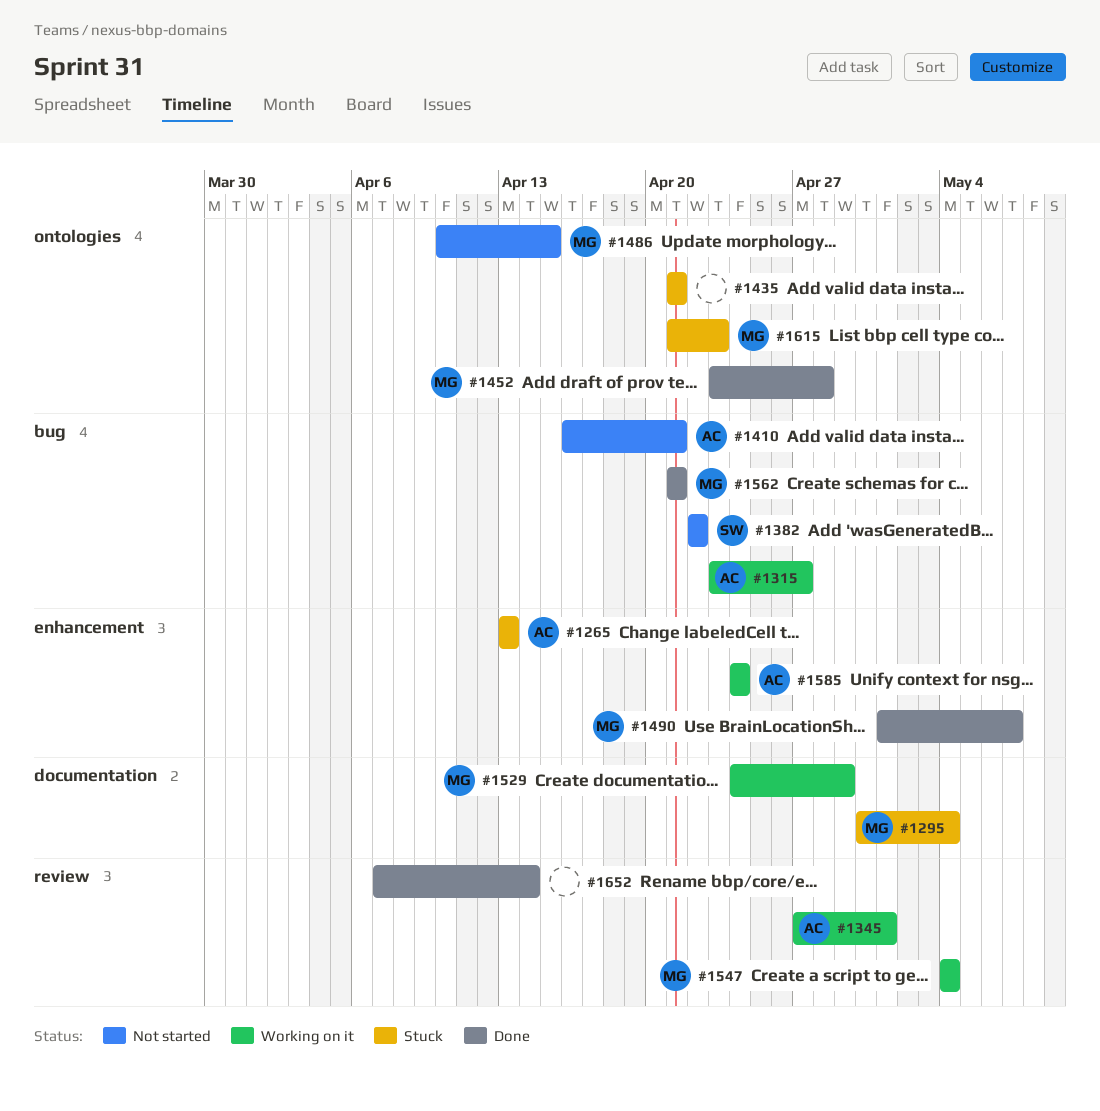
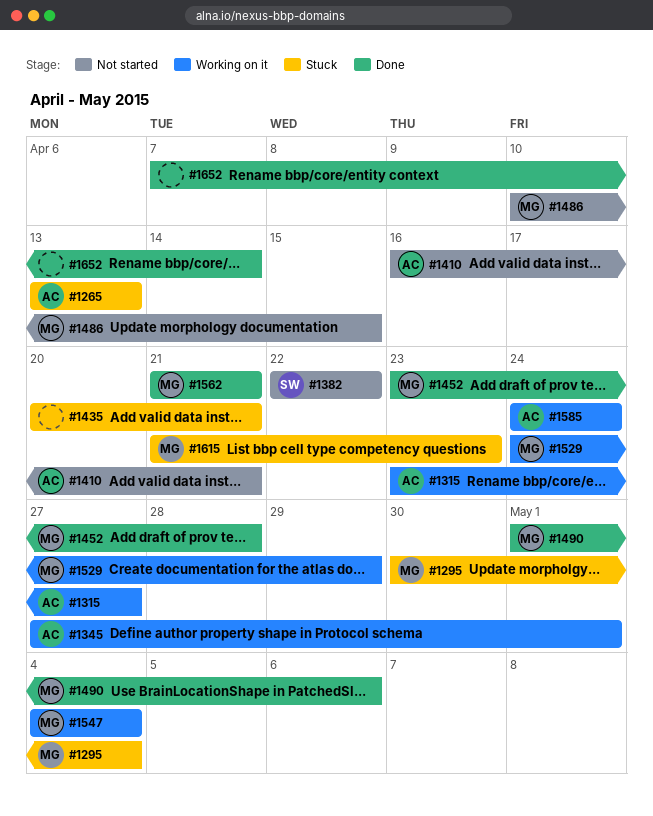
#1435, start: Apr 21 -> Apr 20
#1490, due: May 7 -> May 6

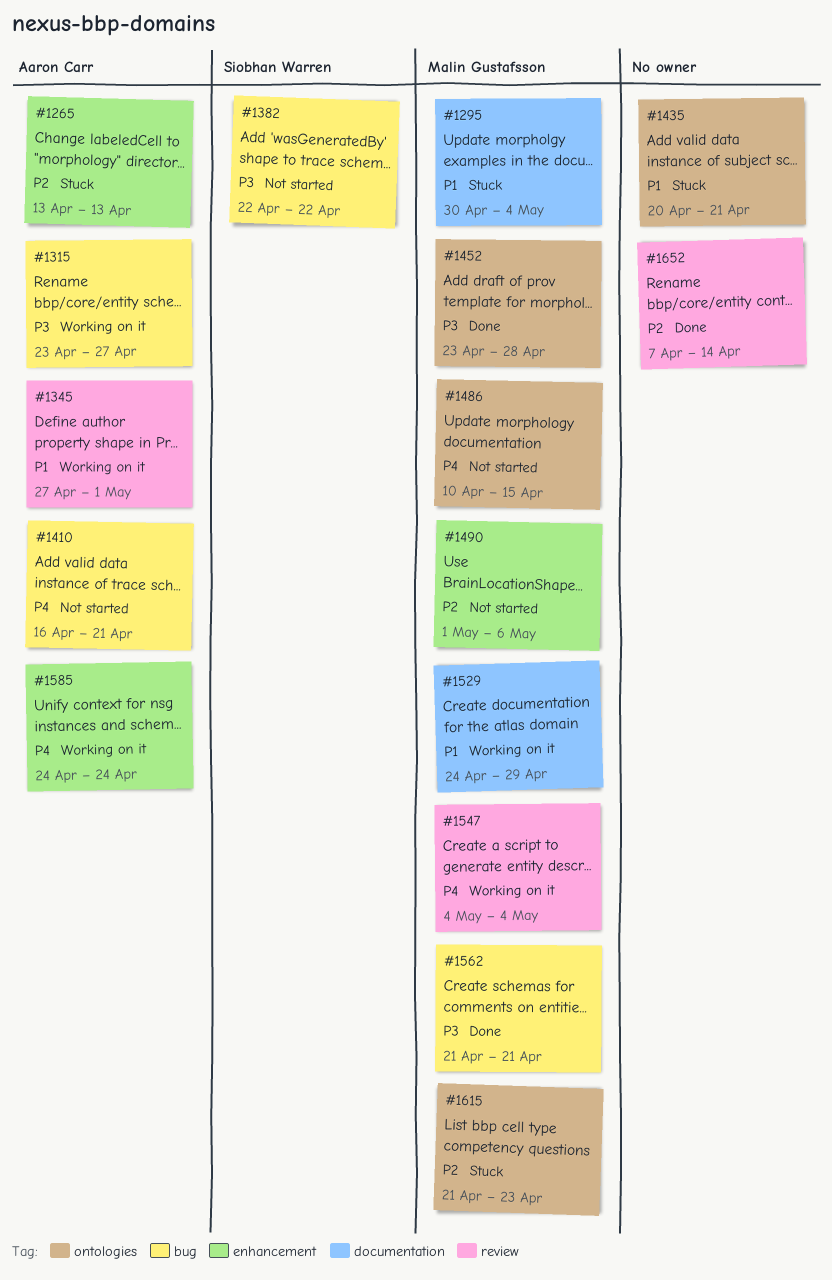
#1490, status: Done -> Not started

